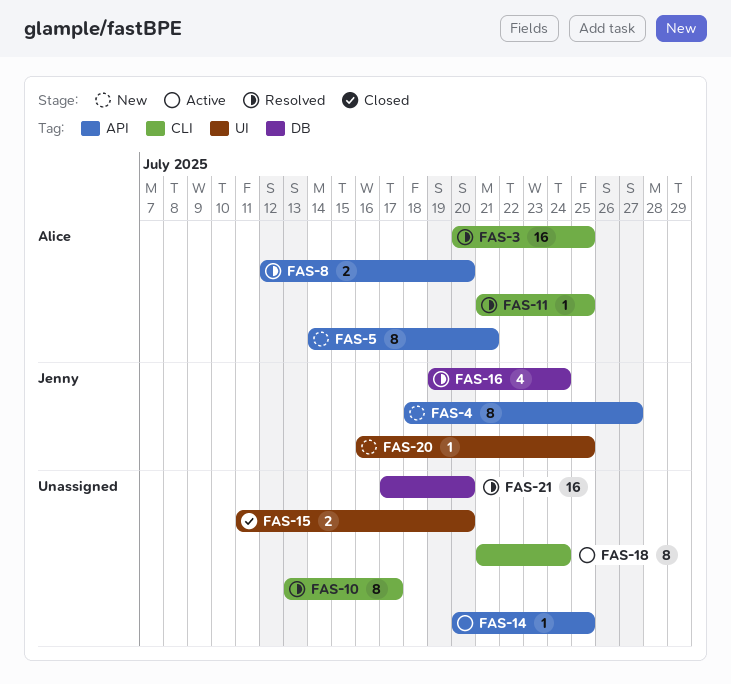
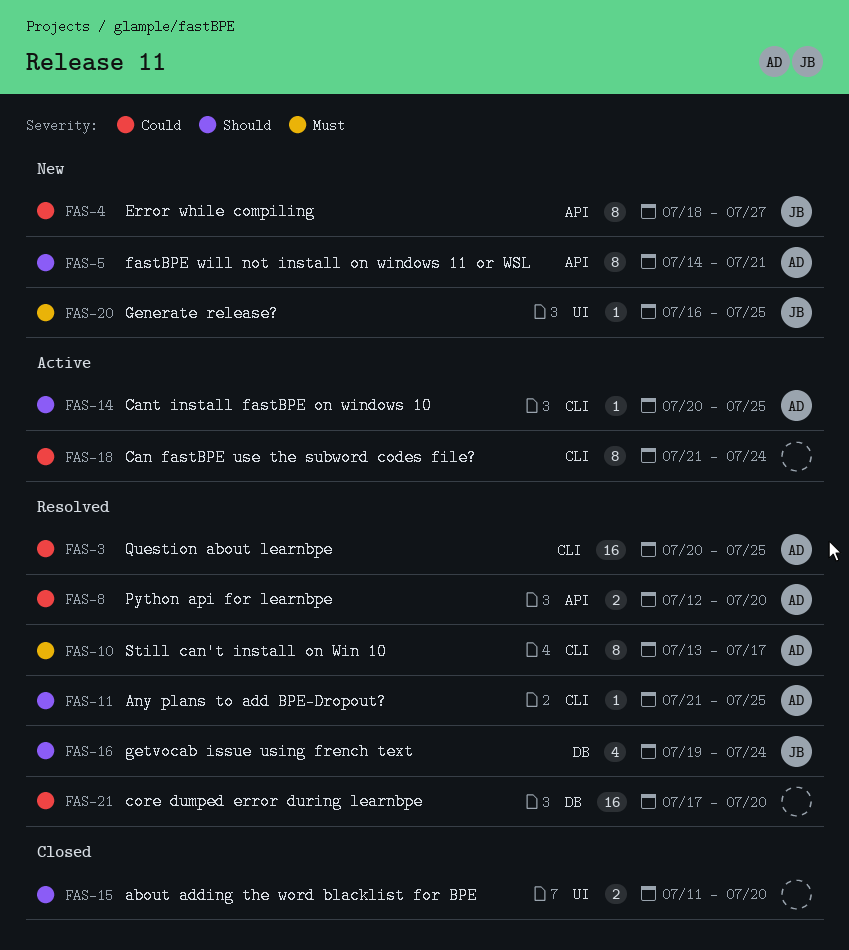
FAS-10, owner: none -> Alice
FAS-14, owner: none -> Alice
FAS-14, label: API -> CLI

